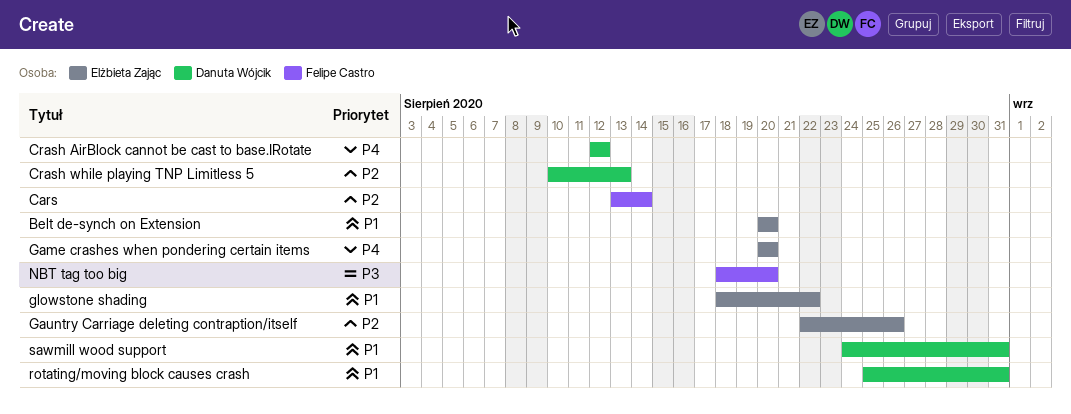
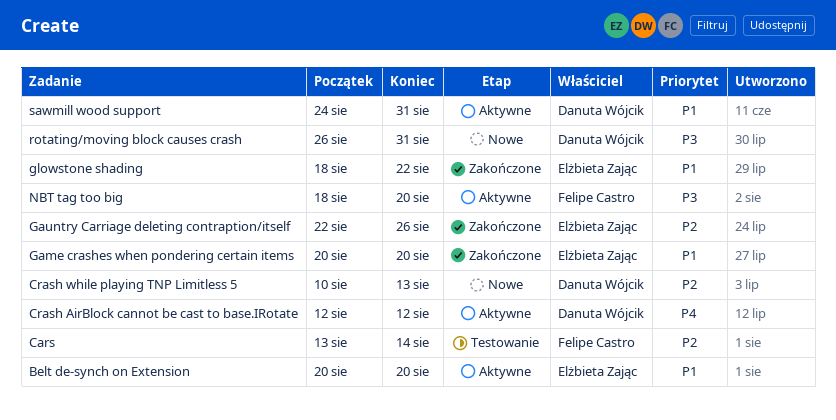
Game crashes when pondering certain items, priority: P4 -> P1
rotating/moving block causes crash, priority: P1 -> P3
rotating/moving block causes crash, start: Aug 25 -> Aug 26

